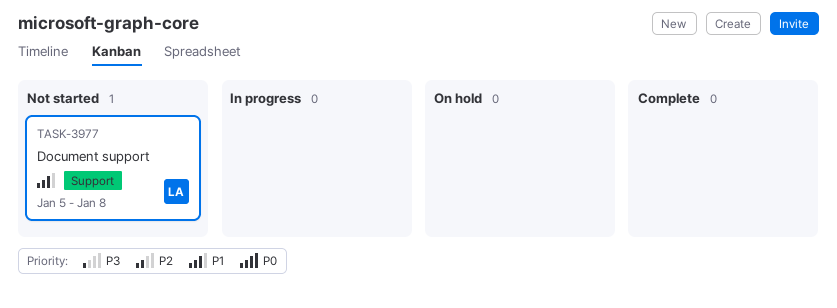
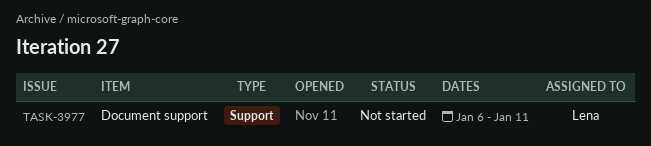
TASK-3977, start: Jan 5 -> Jan 6
TASK-3977, due: Jan 8 -> Jan 11

